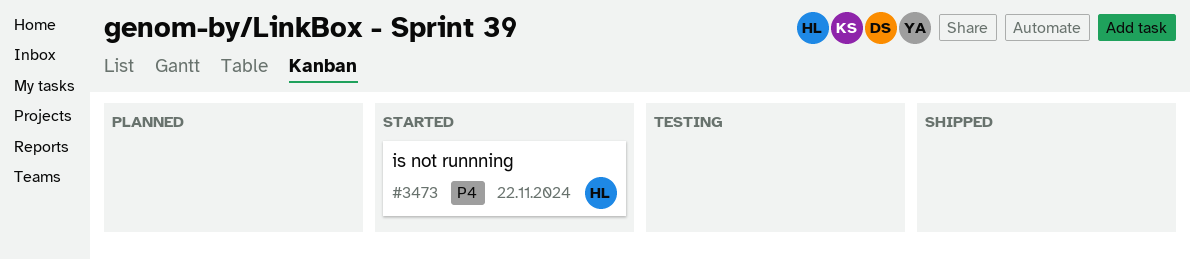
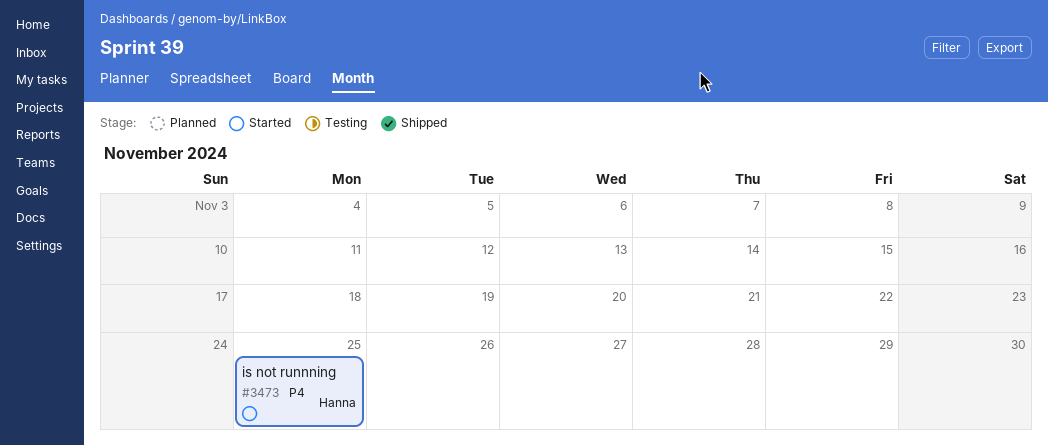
#3473, due: Nov 22 -> Nov 25

